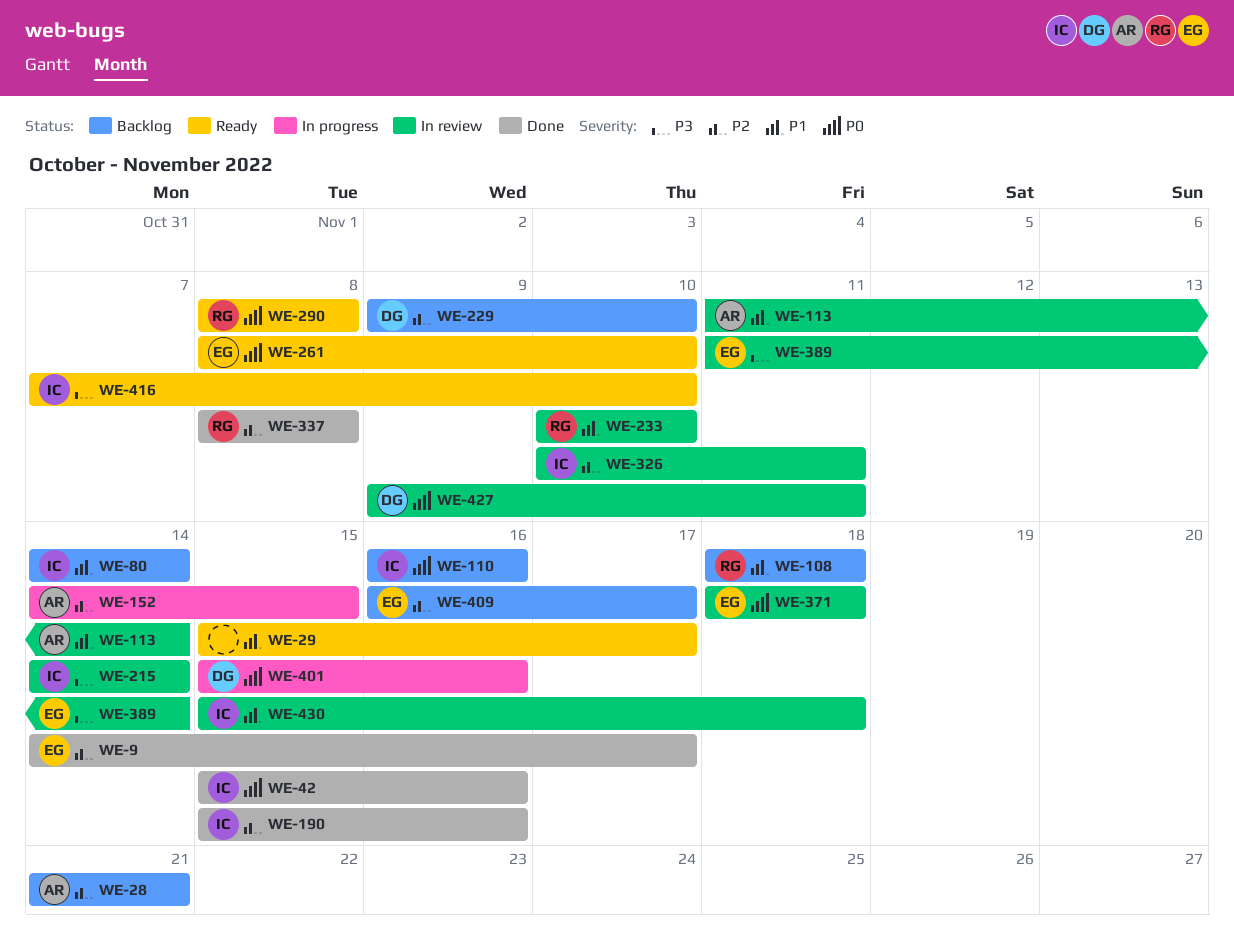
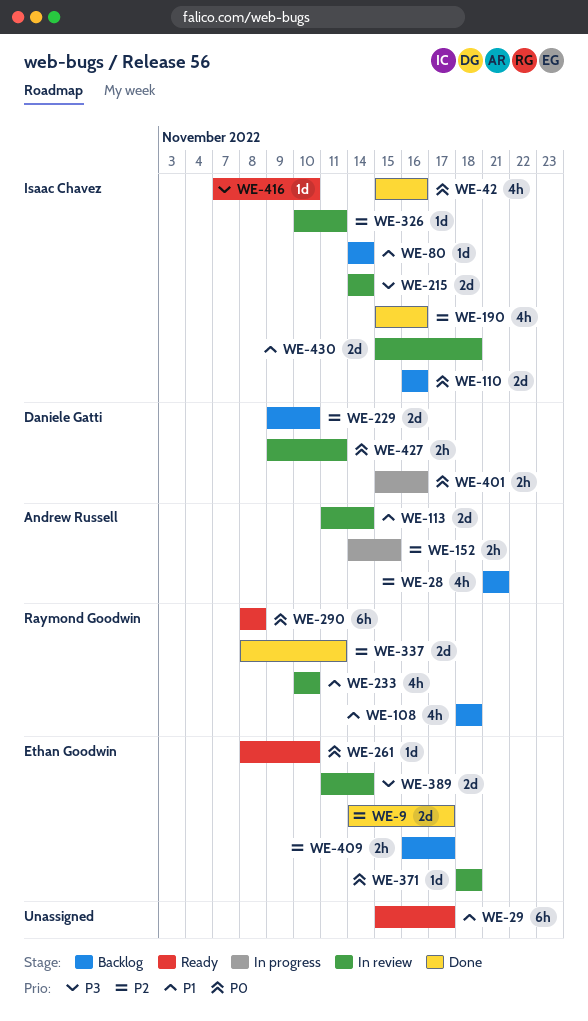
WE-337, due: Nov 8 -> Nov 11

